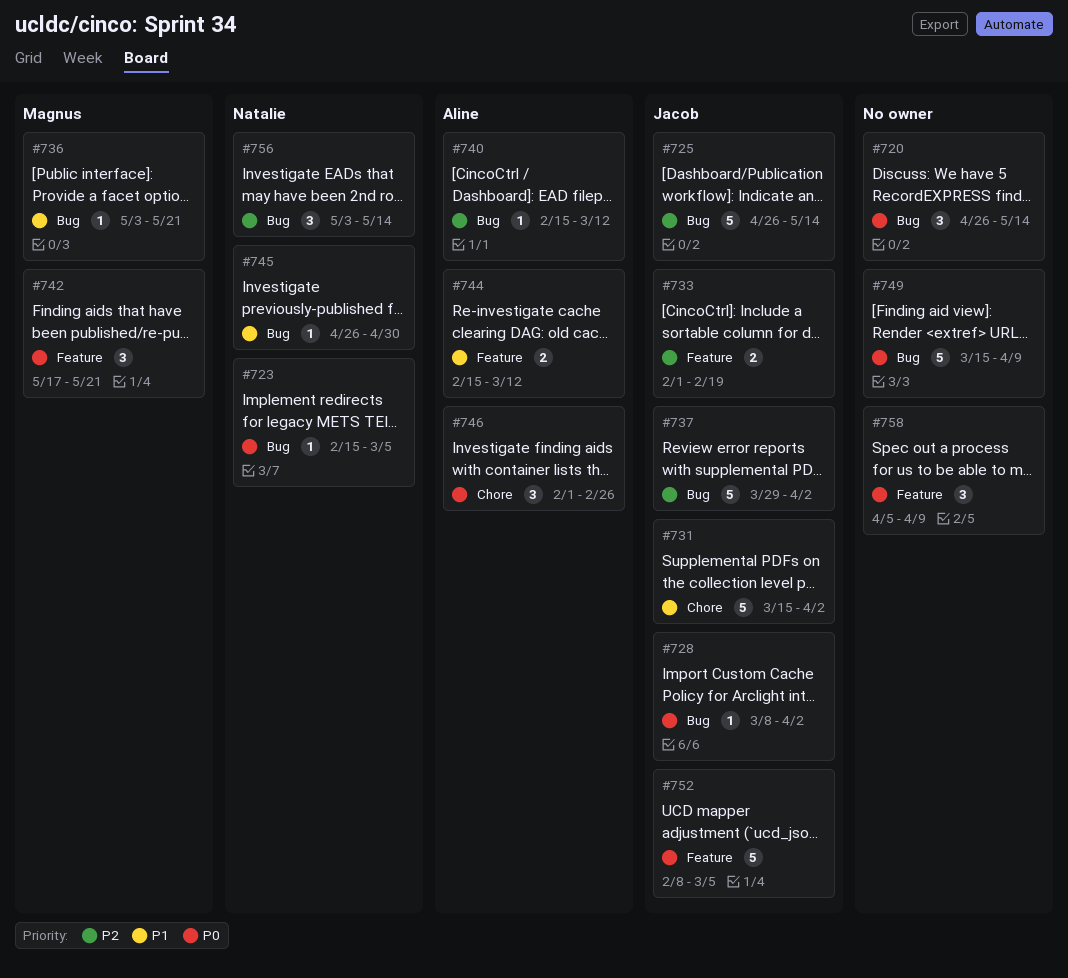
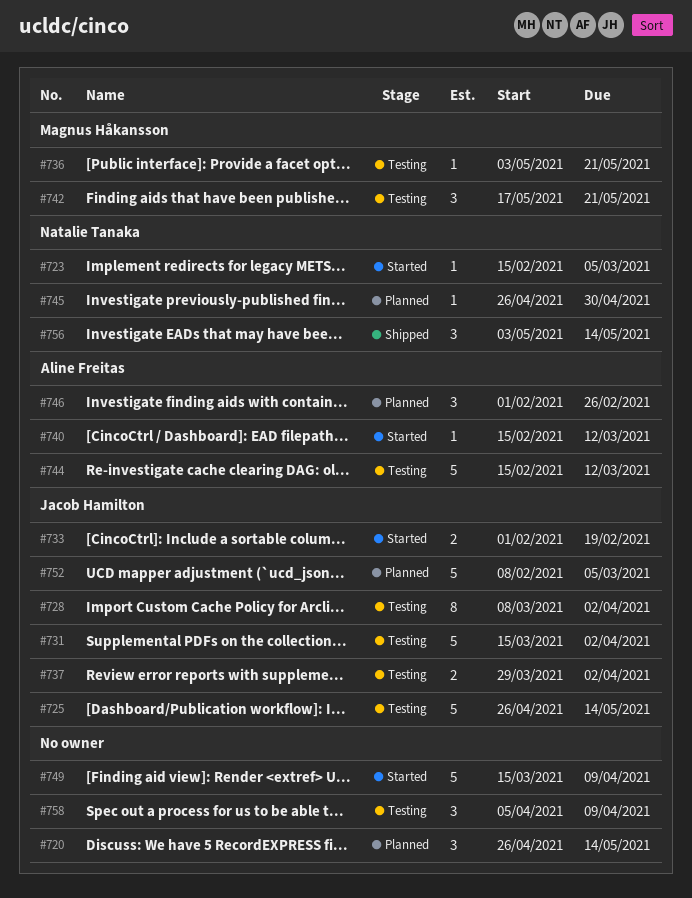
#728, estimate: 1 -> 8
#737, estimate: 5 -> 2
#744, estimate: 2 -> 5

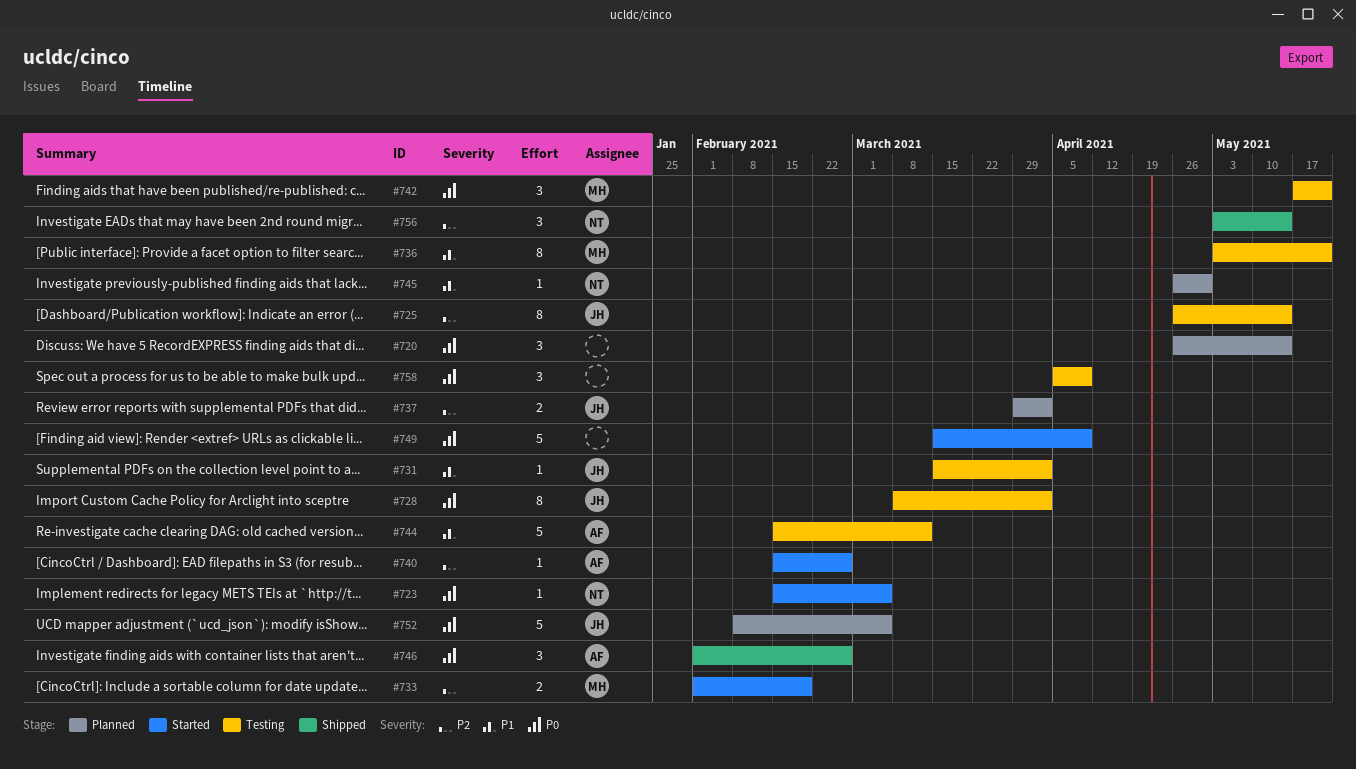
#725, estimate: 5 -> 8
#731, estimate: 5 -> 1
#733, owner: Jacob Hamilton -> Magnus Håkansson
#736, estimate: 1 -> 8
#737, status: Testing -> Planned
#740, due: Mar 12 -> Feb 26
#746, status: Planned -> Shipped

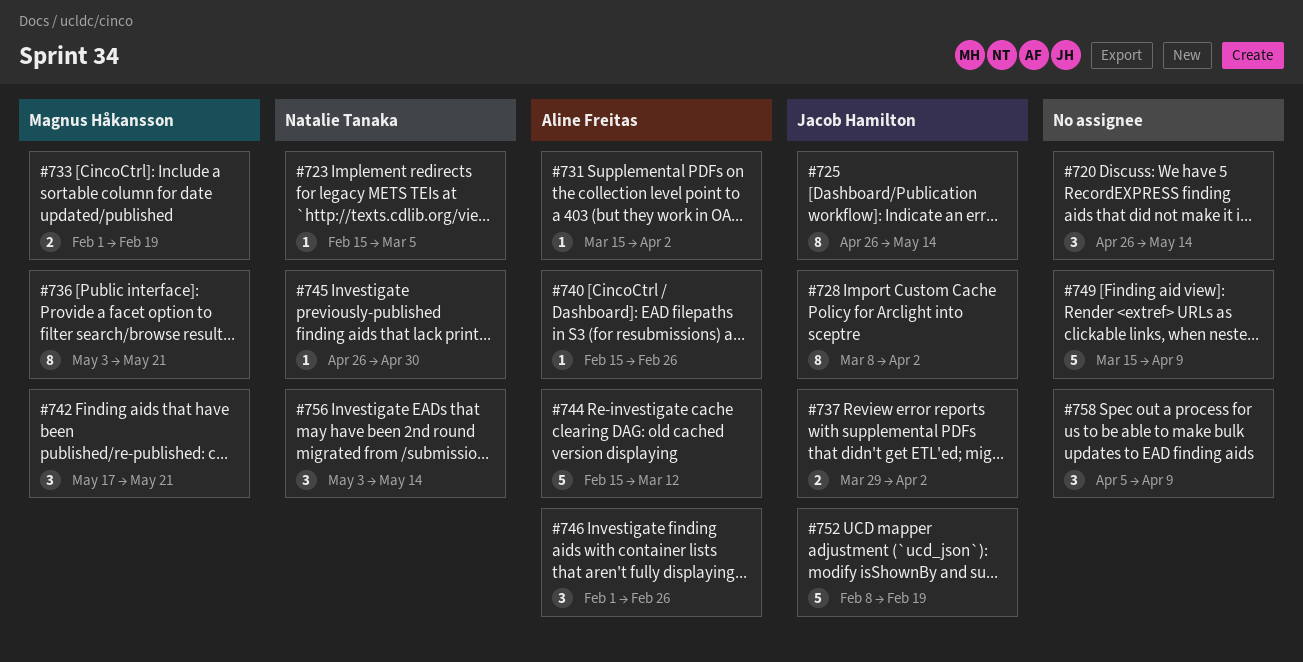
#731, owner: Jacob Hamilton -> Aline Freitas
#752, due: Mar 5 -> Feb 19

